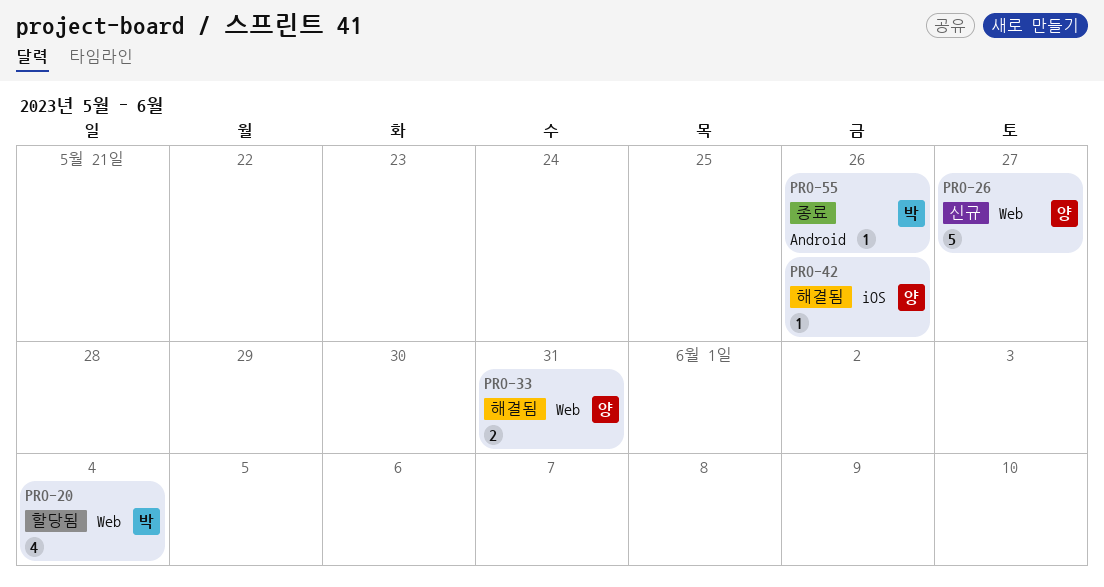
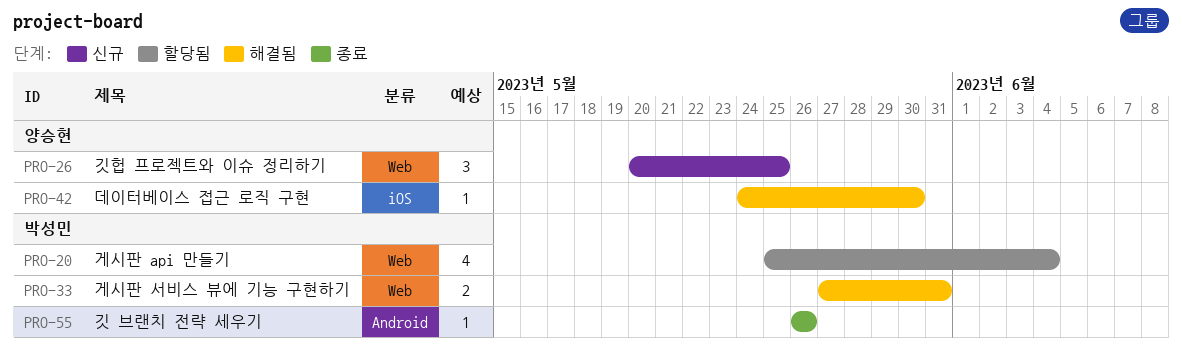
PRO-26, estimate: 5 -> 3
PRO-26, due: May 27 -> May 25
PRO-33, owner: 양승현 -> 박성민
PRO-42, due: May 26 -> May 30

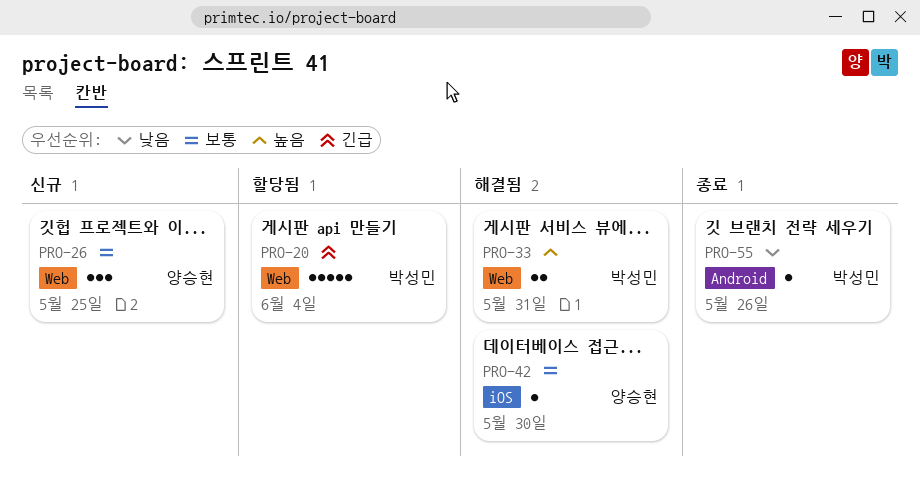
PRO-20, estimate: 4 -> 5

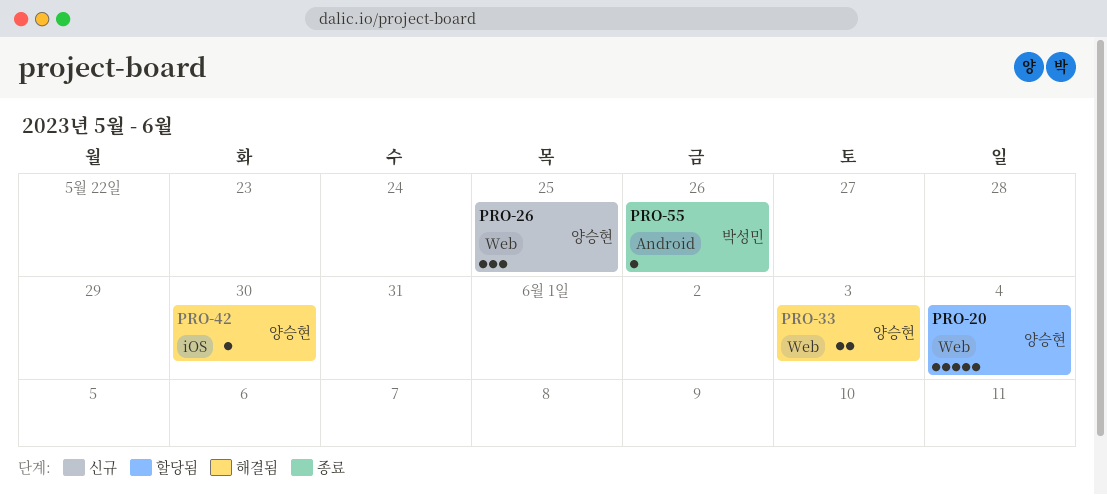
PRO-20, owner: 박성민 -> 양승현
PRO-33, owner: 박성민 -> 양승현
PRO-33, due: May 31 -> Jun 3

